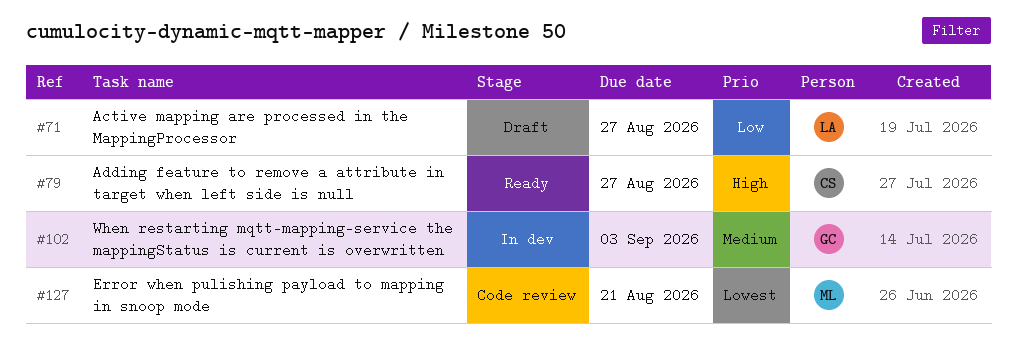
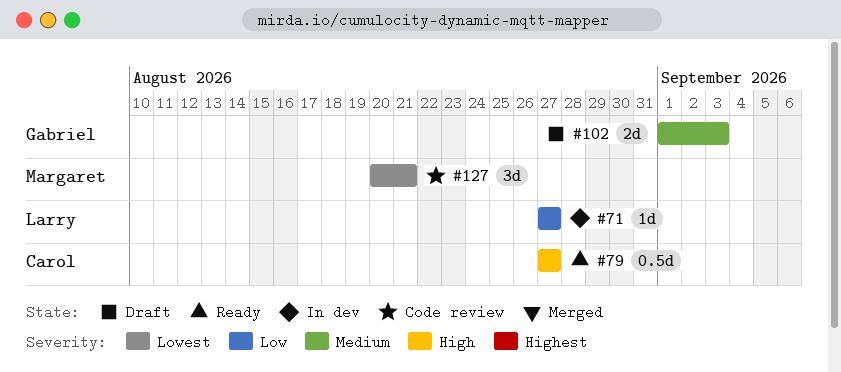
#71, status: Draft -> In dev
#102, status: In dev -> Draft

